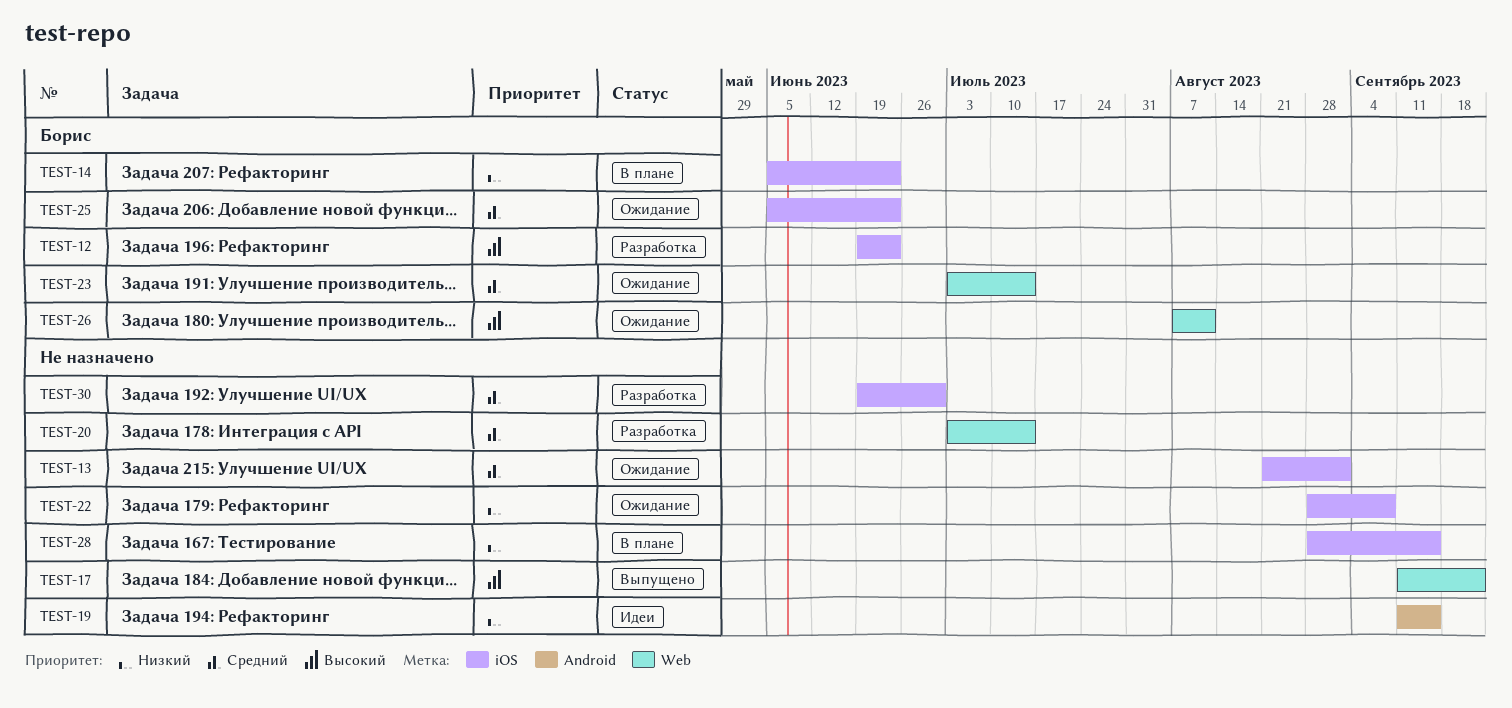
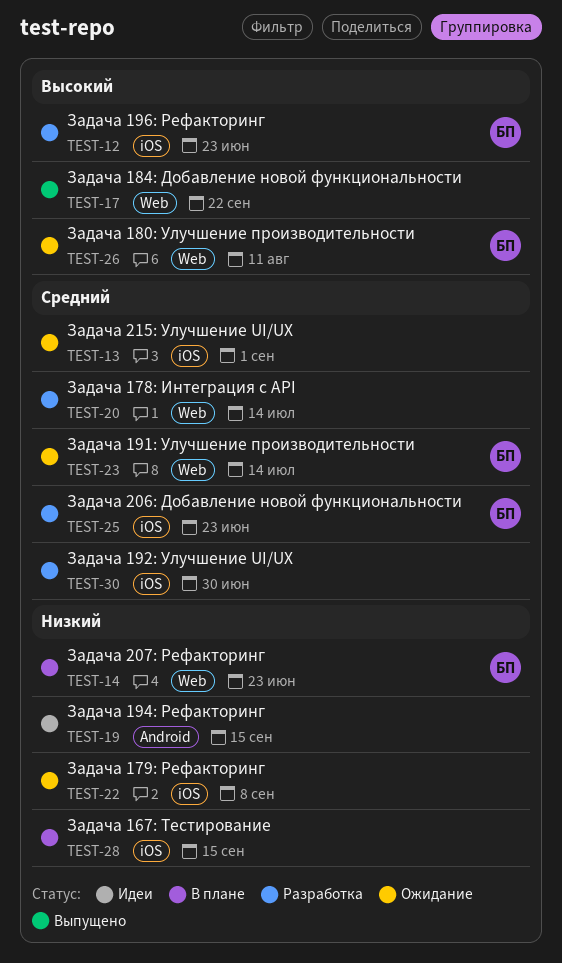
TEST-14, label: iOS -> Web
TEST-25, status: Ожидание -> Разработка

